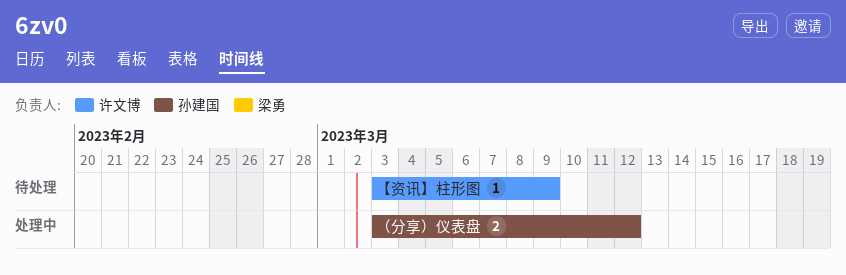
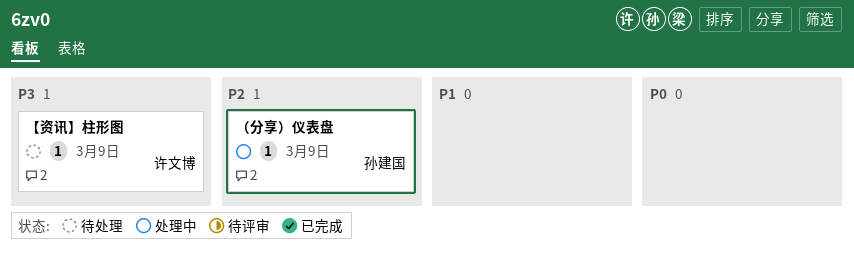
（分享）仪表盘, estimate: 2 -> 1
（分享）仪表盘, due: Mar 12 -> Mar 9

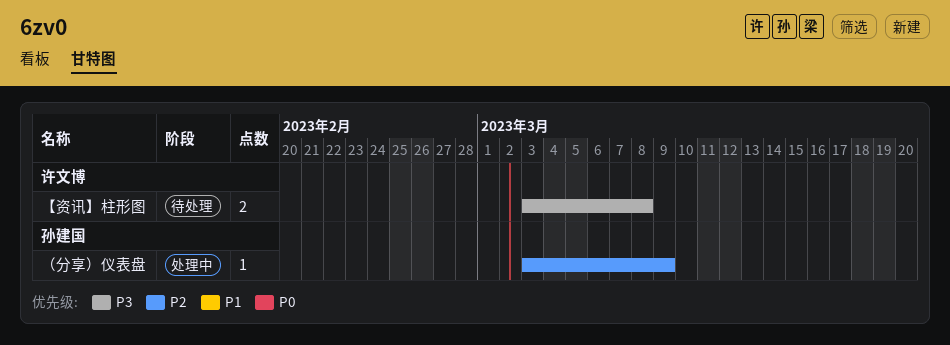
【资讯】柱形图, estimate: 1 -> 2
【资讯】柱形图, due: Mar 9 -> Mar 8

